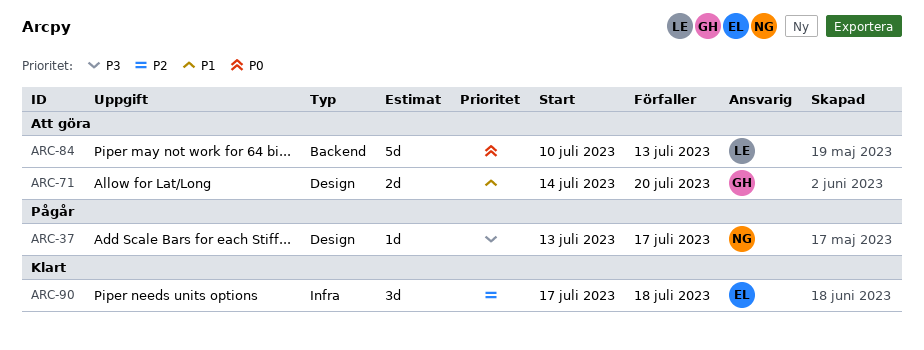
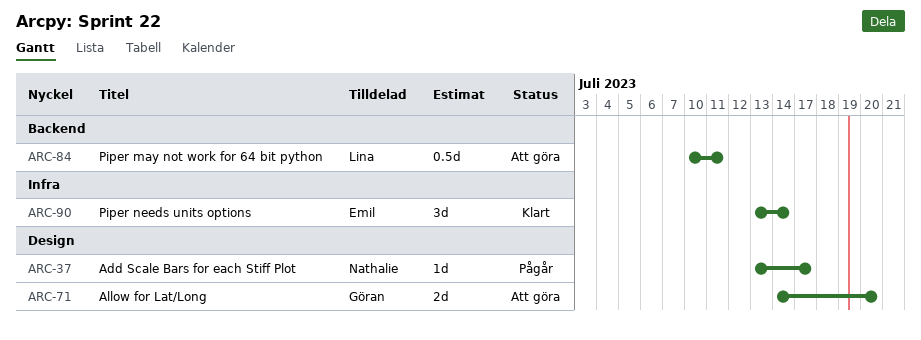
ARC-84, estimate: 5d -> 0.5d
ARC-84, due: Jul 13 -> Jul 11
ARC-90, start: Jul 17 -> Jul 13
ARC-90, due: Jul 18 -> Jul 14

